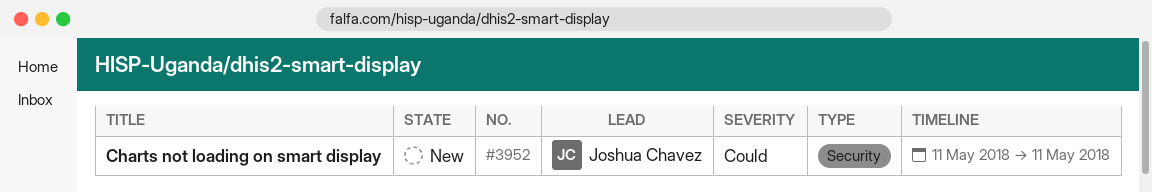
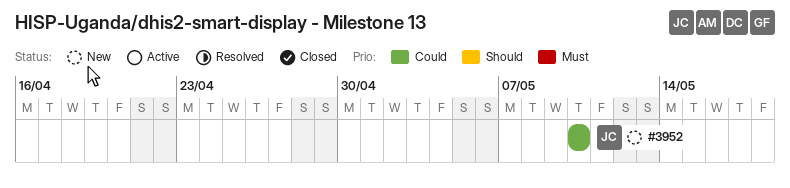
#3952, start: May 11 -> May 10
#3952, due: May 11 -> May 10

